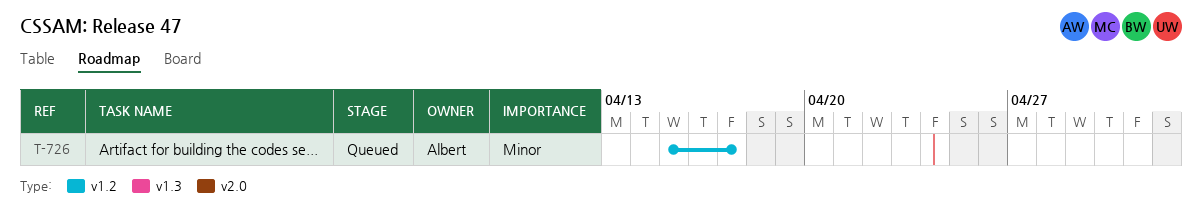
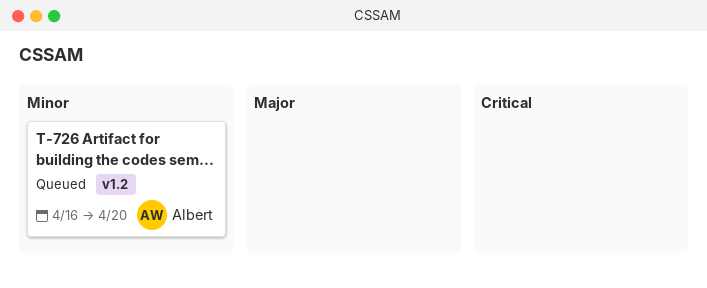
T-726, start: Apr 15 -> Apr 16
T-726, due: Apr 17 -> Apr 20

